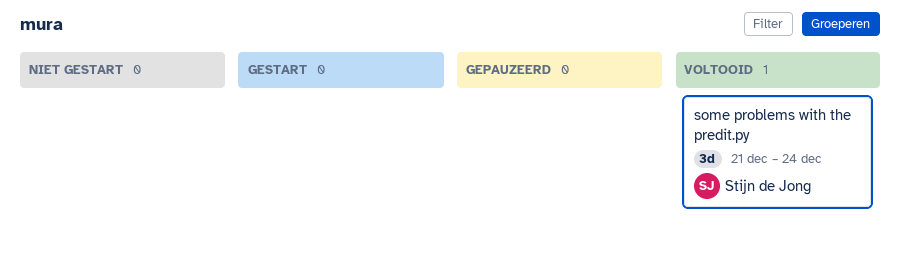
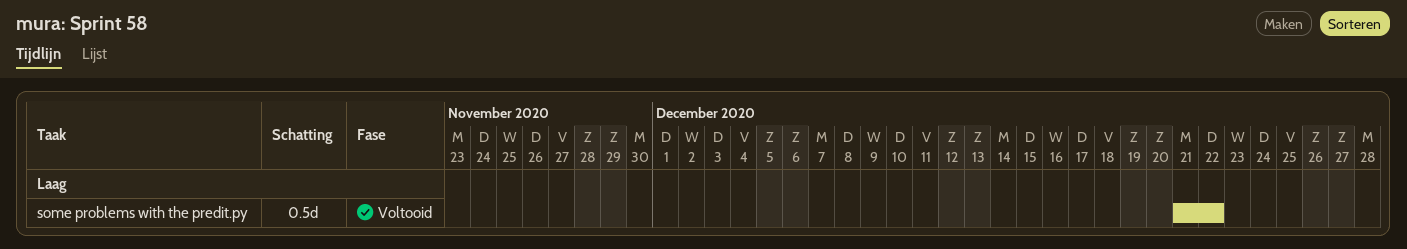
some problems with the predit.py, estimate: 3d -> 0.5d
some problems with the predit.py, due: Dec 24 -> Dec 22

